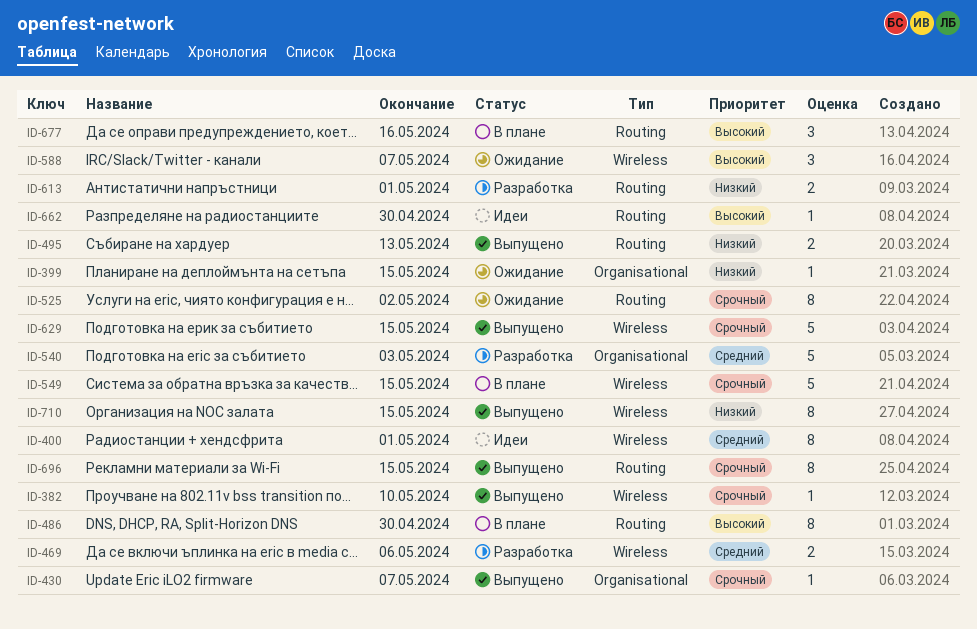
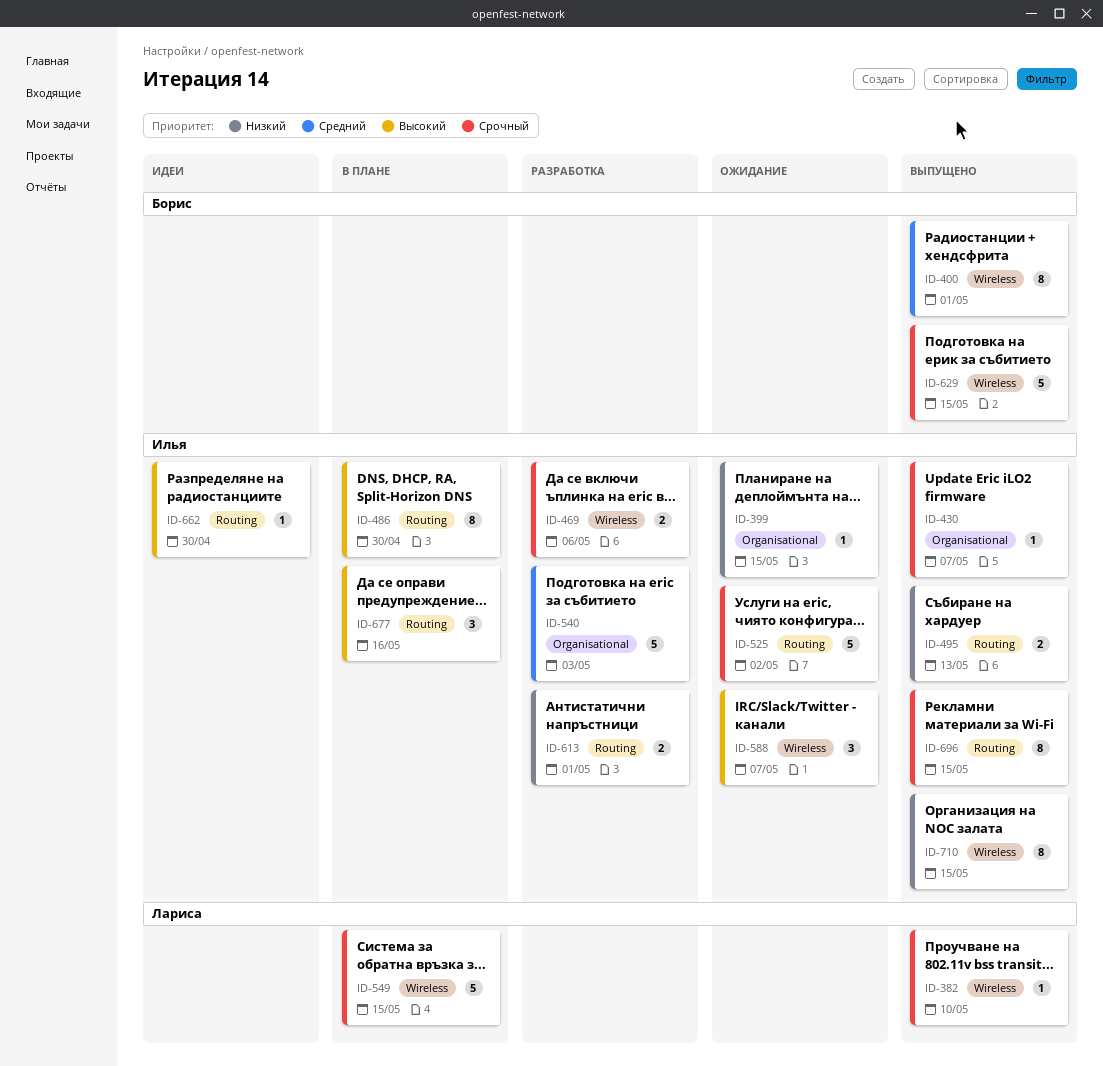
ID-400, status: Идеи -> Выпущено
ID-469, priority: Средний -> Срочный
ID-525, estimate: 8 -> 5

